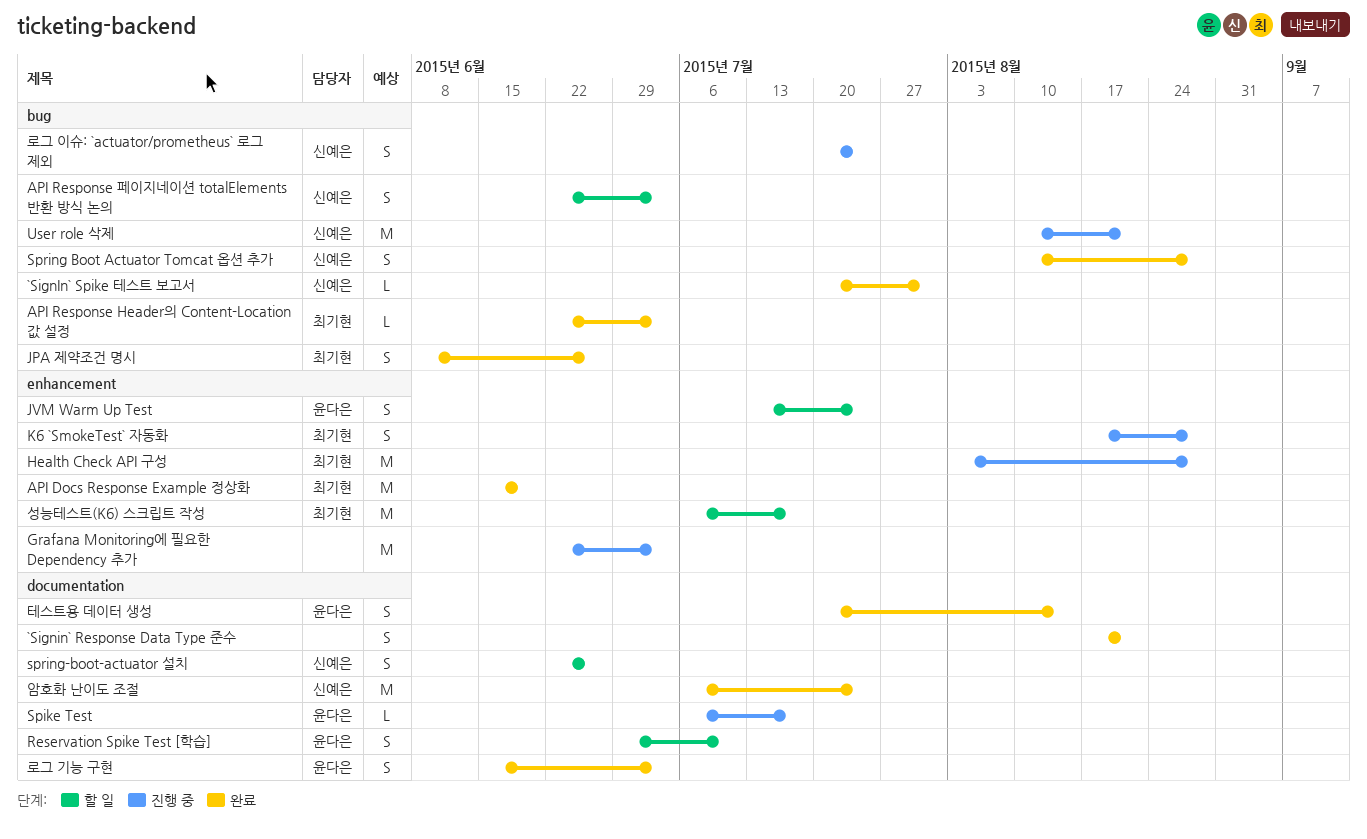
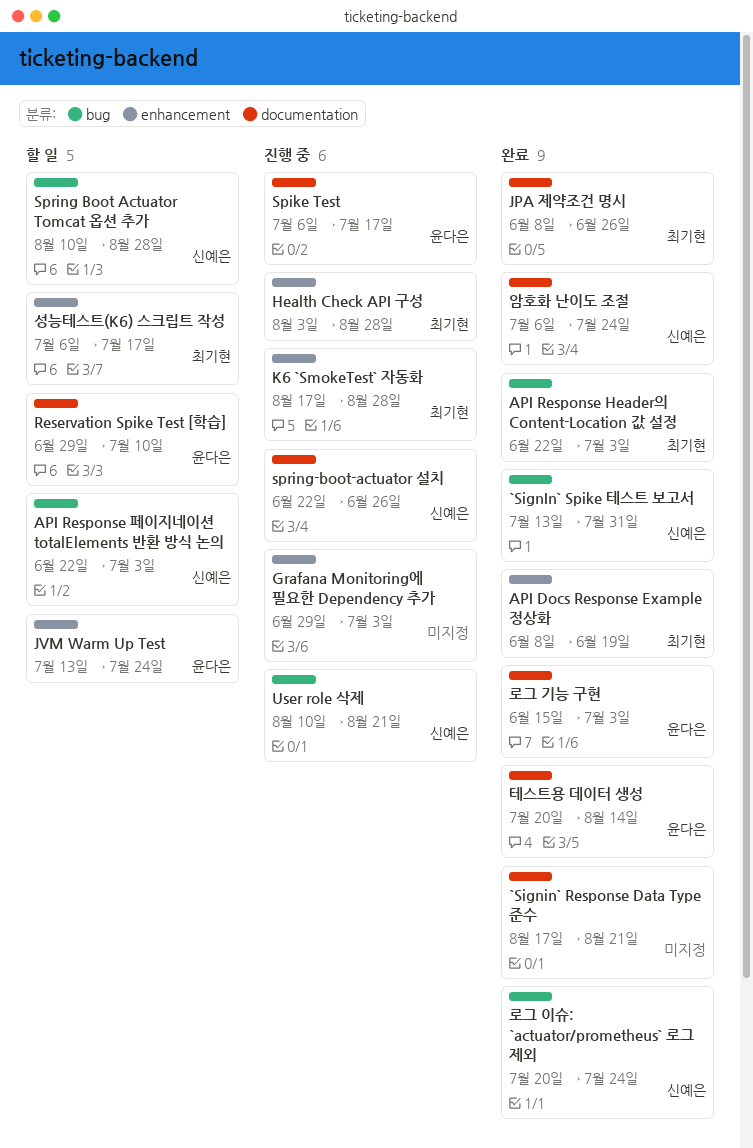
`SignIn` Spike 테스트 보고서, start: Jul 20 -> Jul 13
API Docs Response Example 정상화, start: Jun 15 -> Jun 8
Grafana Monitoring에 필요한 Dependency 추가, start: Jun 22 -> Jun 29
JPA 제약조건 명시, label: bug -> documentation
Spring Boot Actuator Tomcat 옵션 추가, status: 완료 -> 할 일
spring-boot-actuator 설치, status: 할 일 -> 진행 중
로그 이슈: `actuator/prometheus` 로그 제외, status: 진행 중 -> 완료

